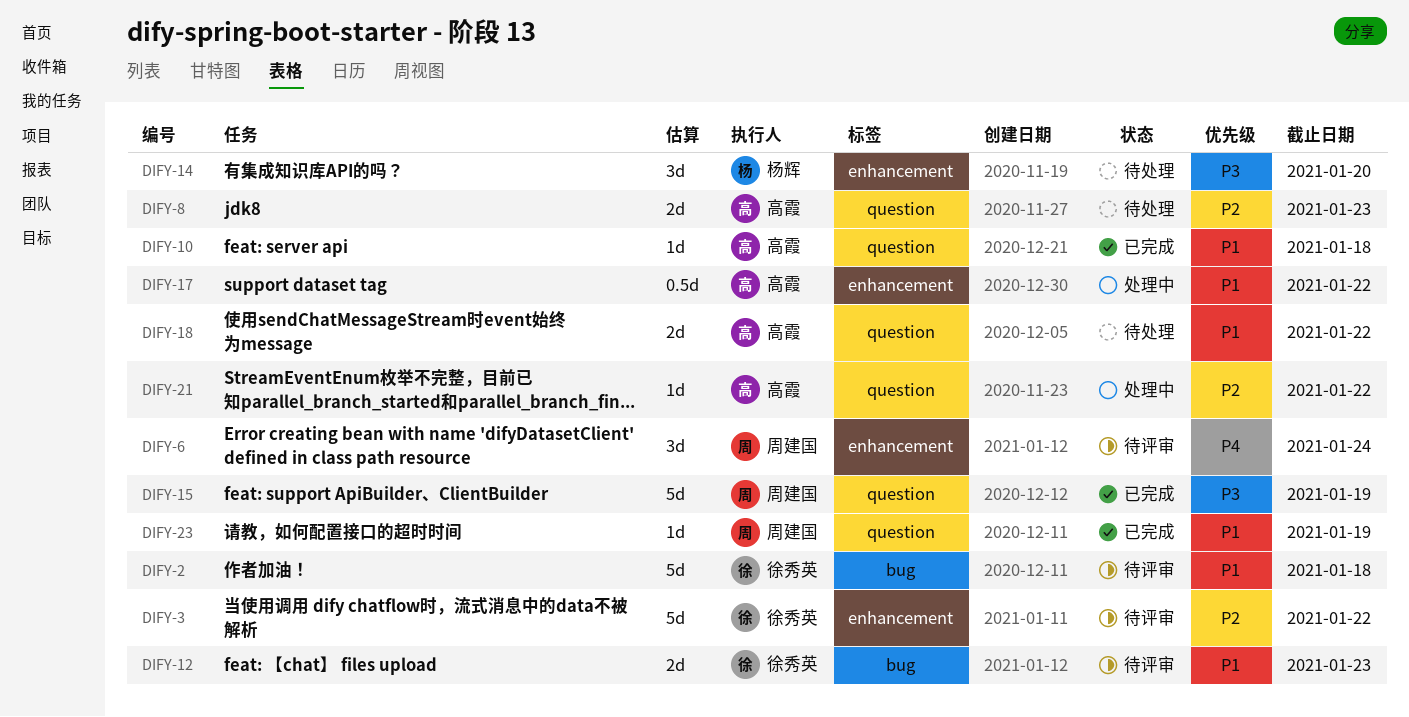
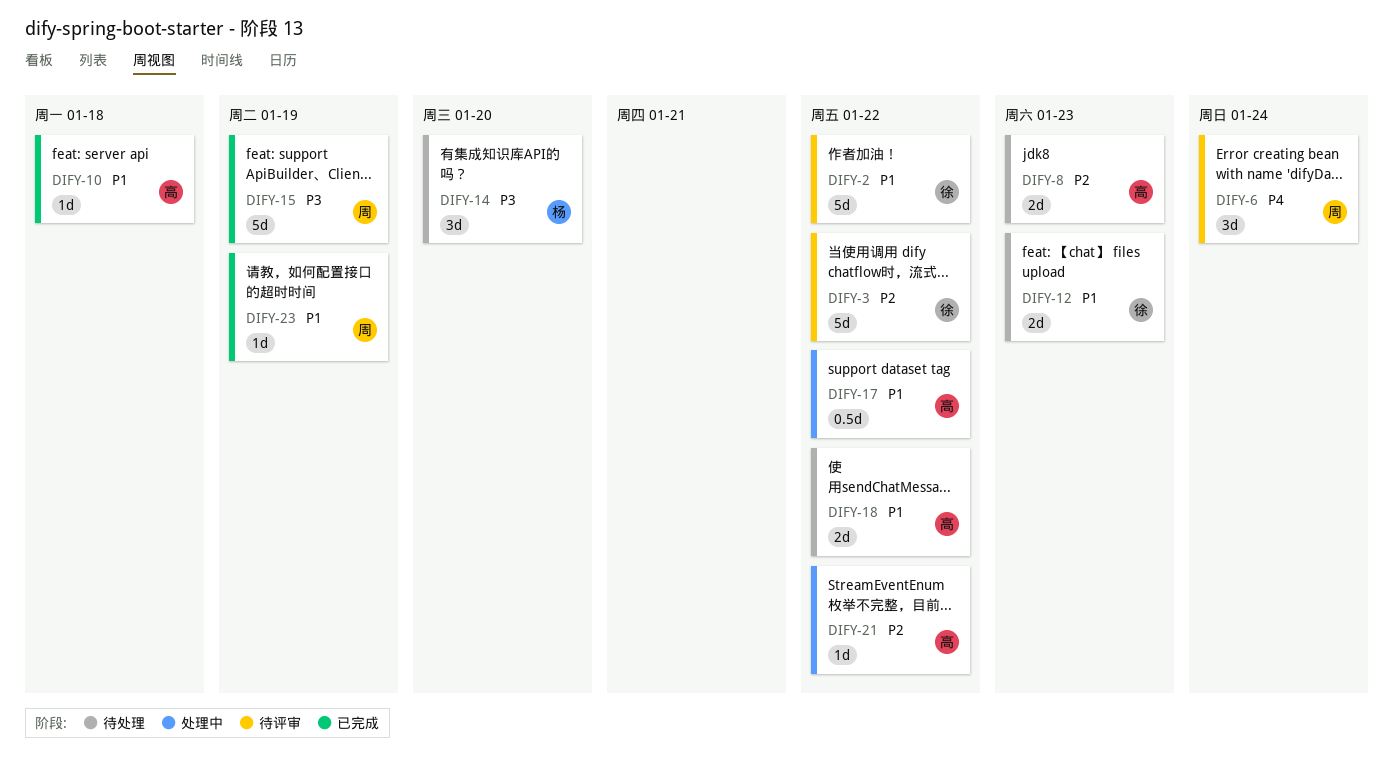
DIFY-2, due: Jan 18 -> Jan 22
DIFY-12, status: 待评审 -> 待处理

